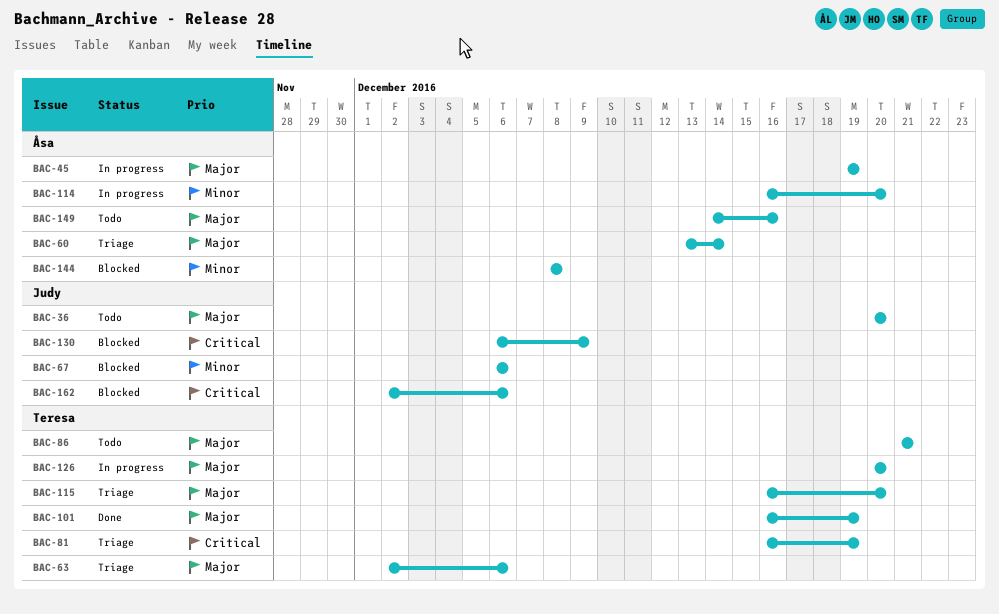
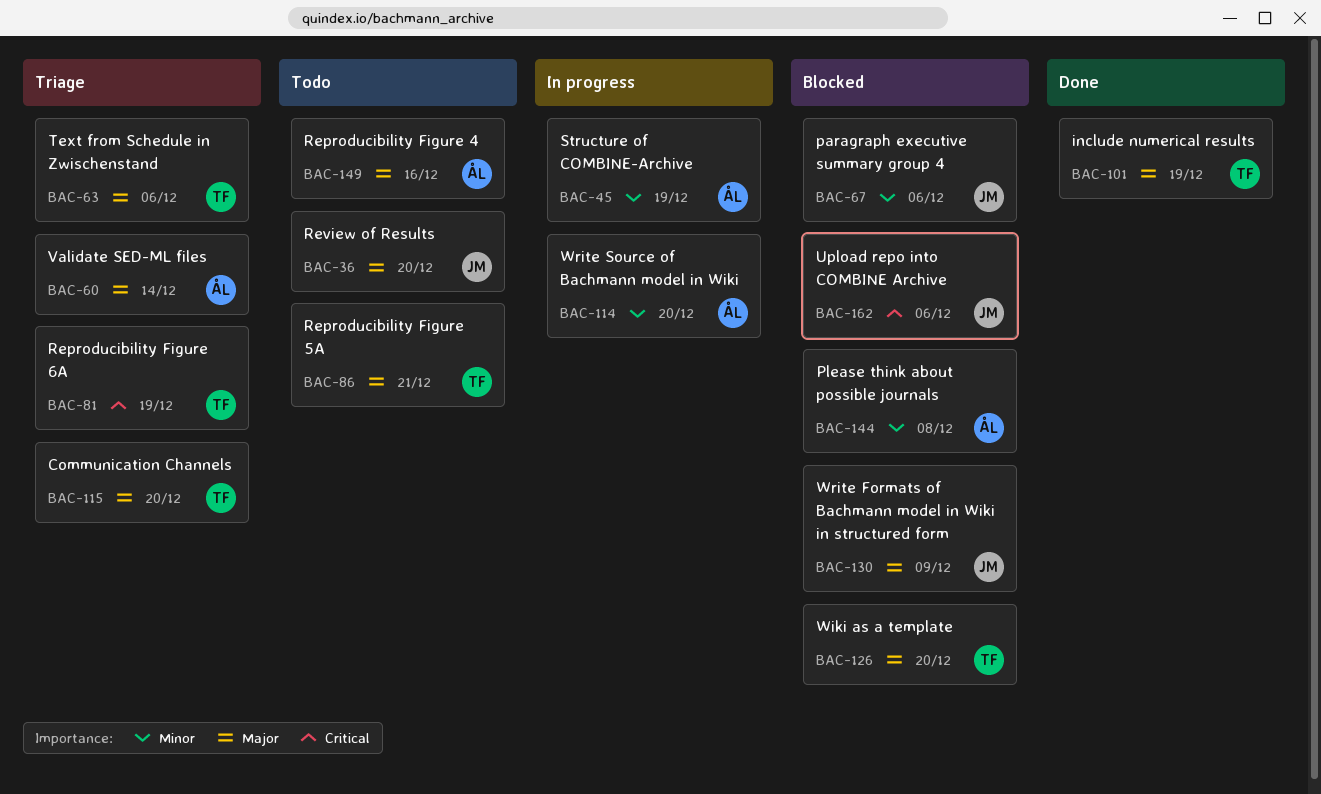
BAC-45, priority: Major -> Minor
BAC-126, status: In progress -> Blocked
BAC-130, priority: Critical -> Major

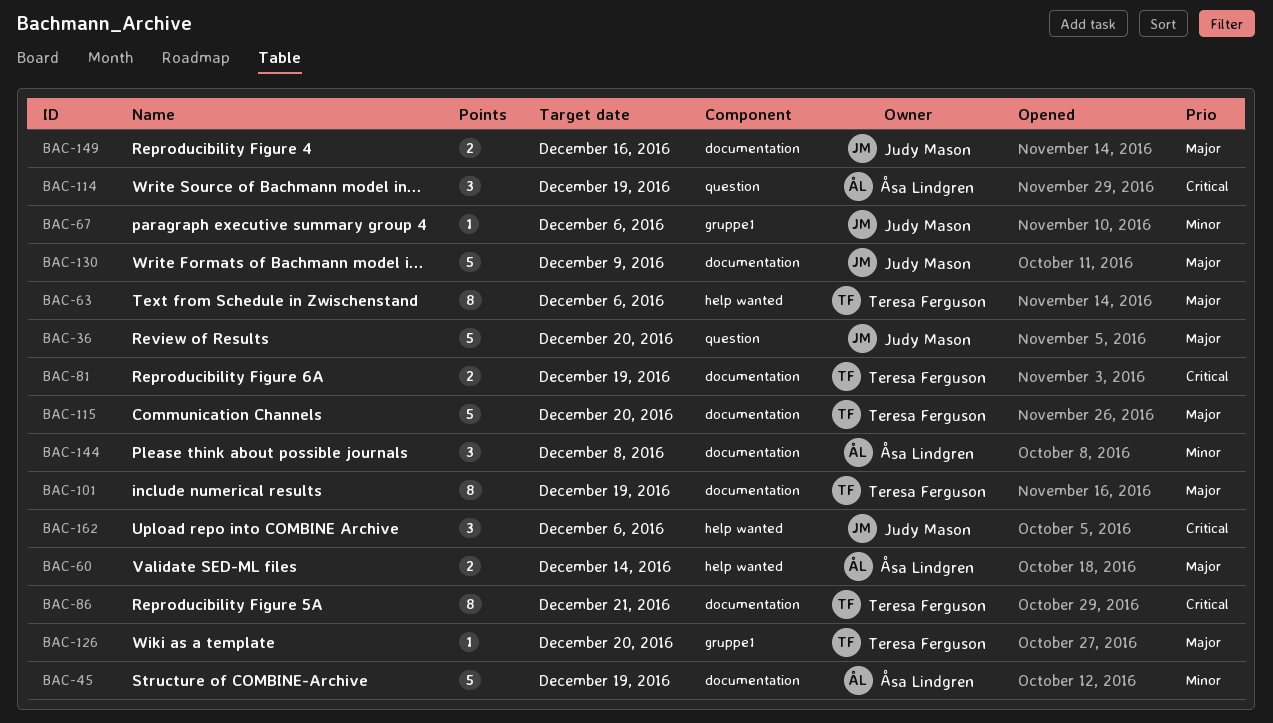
BAC-86, priority: Major -> Critical
BAC-114, priority: Minor -> Critical
BAC-114, due: Dec 20 -> Dec 19
BAC-149, owner: Åsa Lindgren -> Judy Mason

